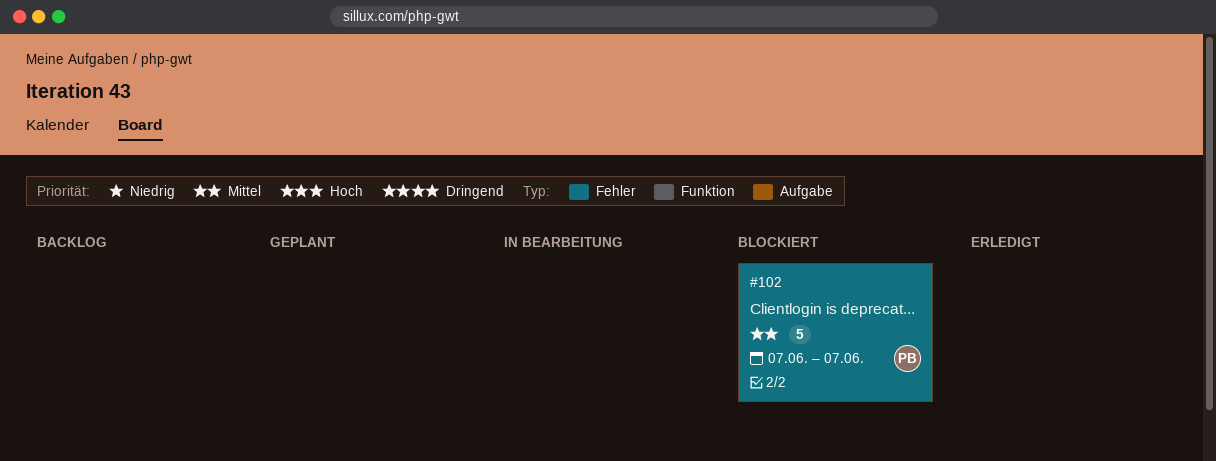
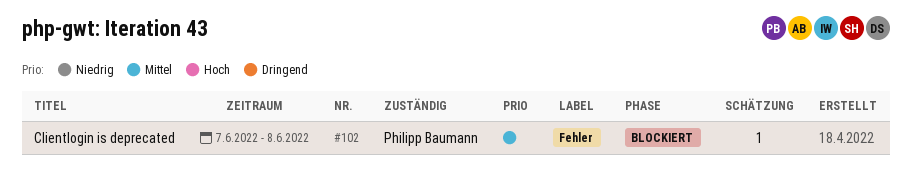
#102, estimate: 5 -> 1
#102, due: Jun 7 -> Jun 8

